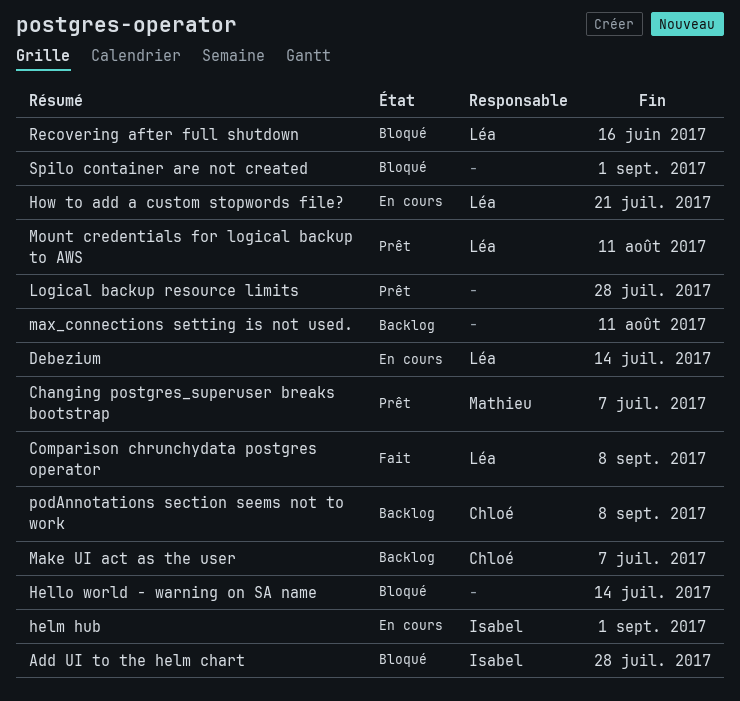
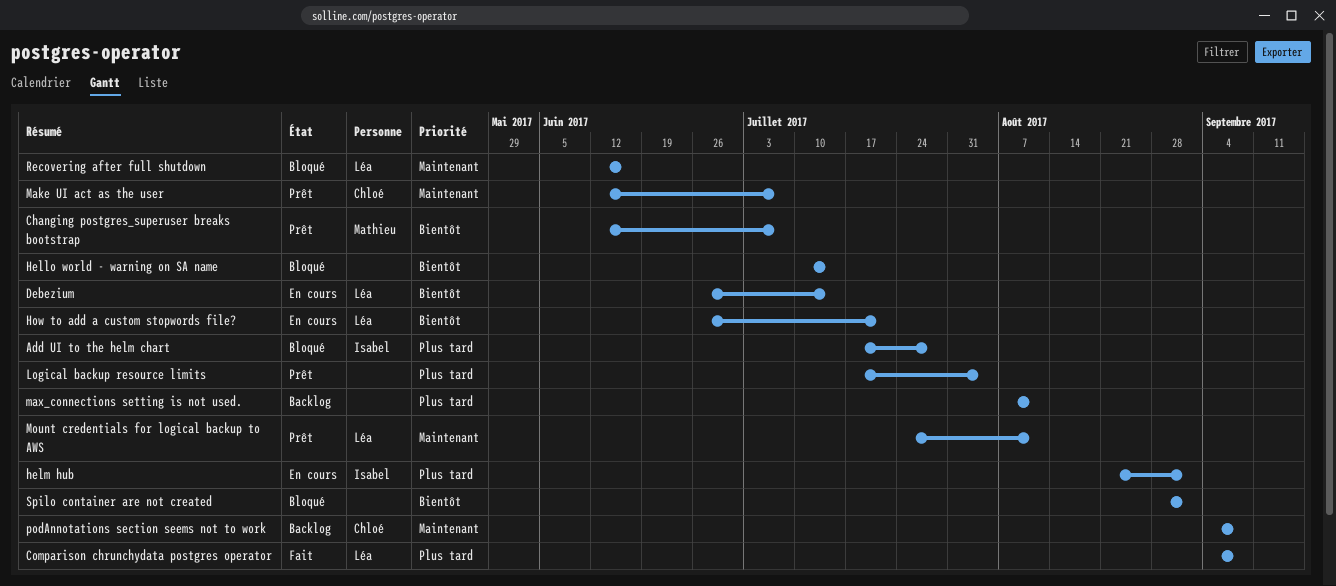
Logical backup resource limits, due: Jul 28 -> Aug 4
Make UI act as the user, status: Backlog -> Prêt

